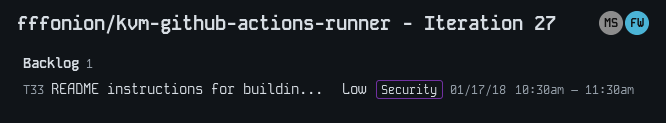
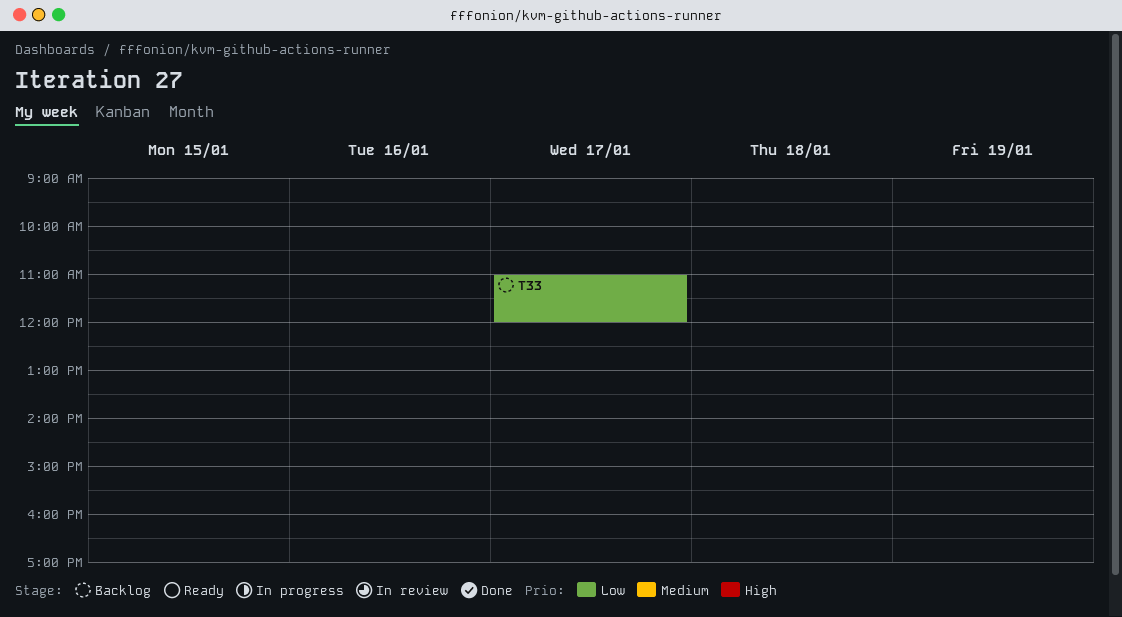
T33, begins: 10:30 -> 11:00
T33, ends: 11:30 -> 12:00

